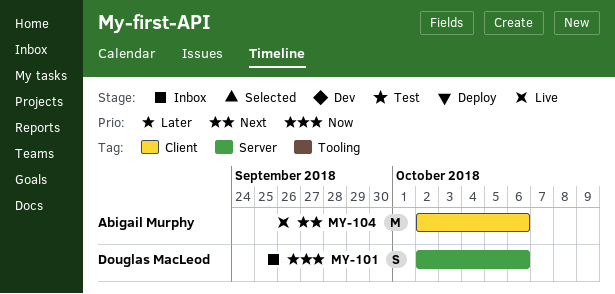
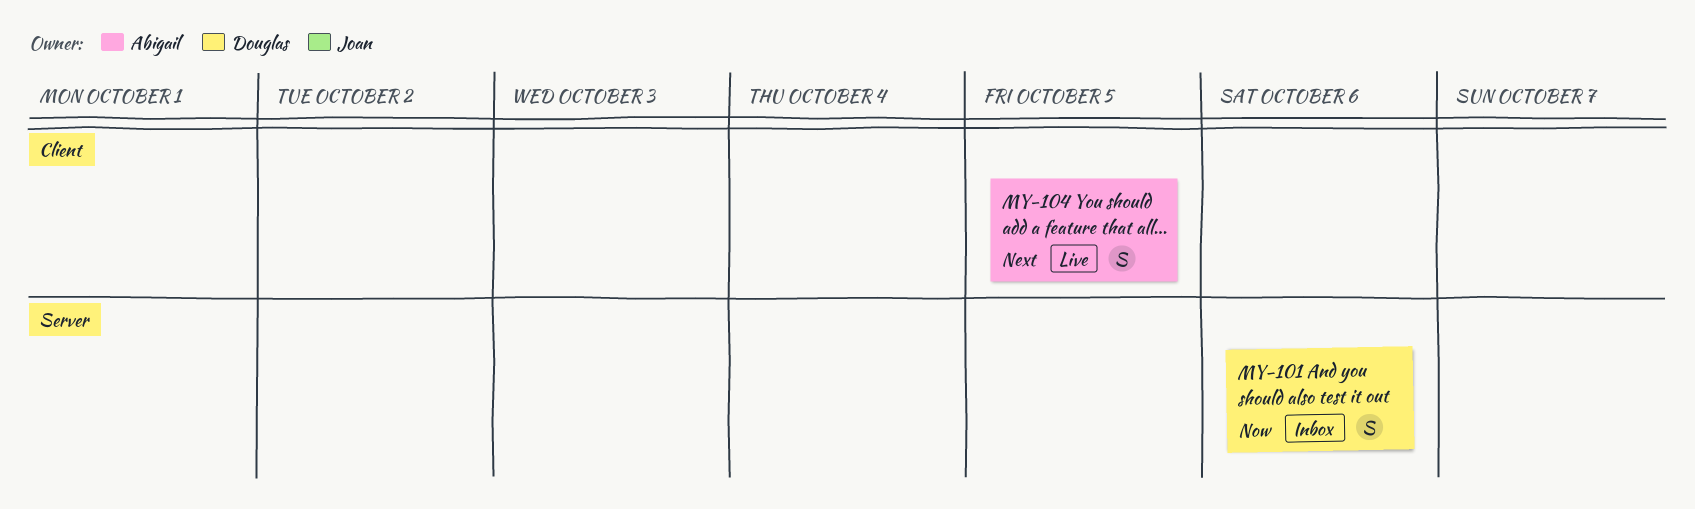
MY-104, estimate: M -> S
MY-104, due: Oct 6 -> Oct 5

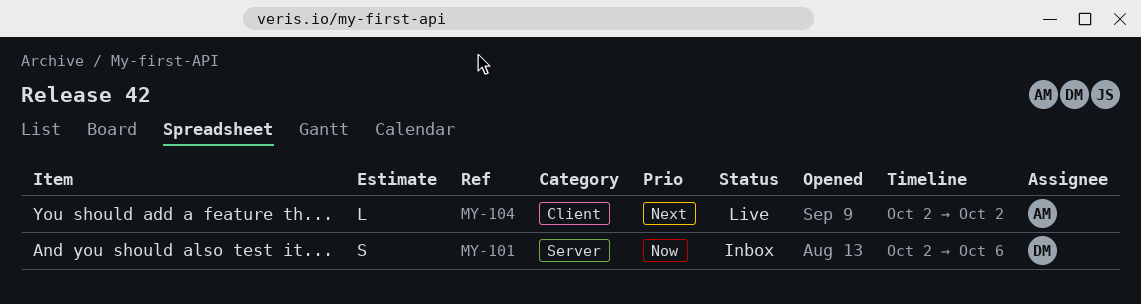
MY-104, estimate: S -> L
MY-104, due: Oct 5 -> Oct 2

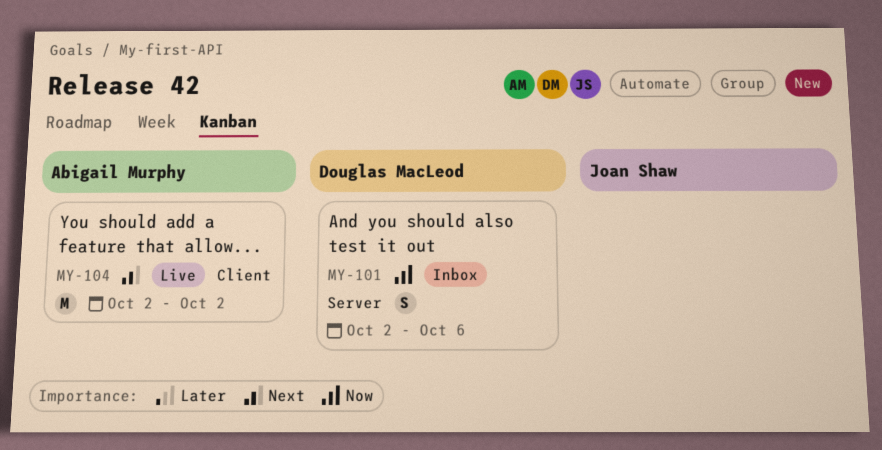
MY-104, estimate: L -> M

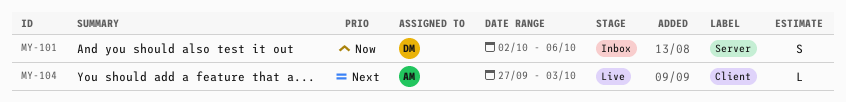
MY-104, estimate: M -> L
MY-104, start: Oct 2 -> Sep 27
MY-104, due: Oct 2 -> Oct 3

